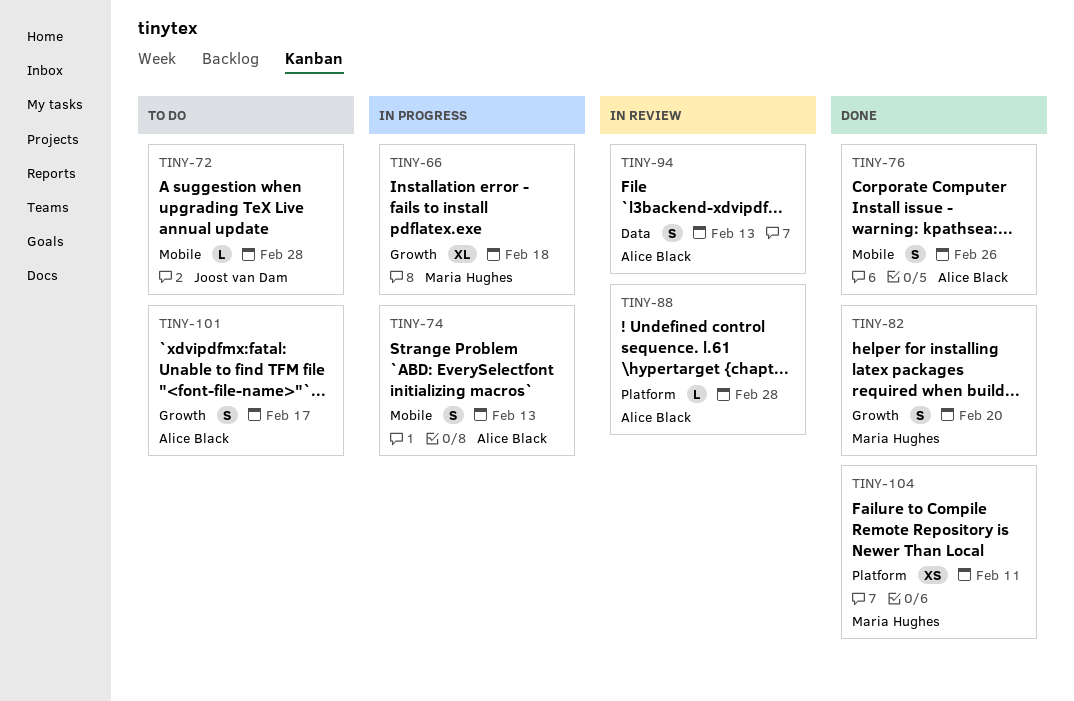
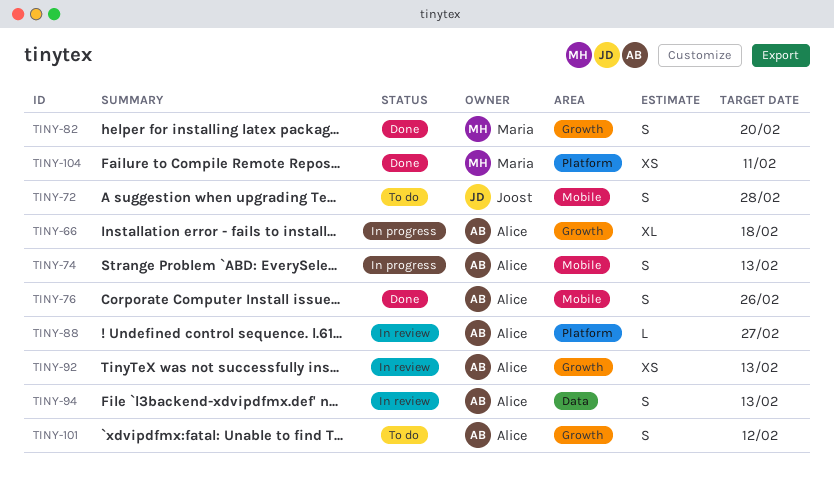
TINY-66, owner: Maria Hughes -> Alice Black
TINY-72, estimate: L -> S
TINY-88, due: Feb 28 -> Feb 27
TINY-92: none -> present
TINY-101, due: Feb 17 -> Feb 12

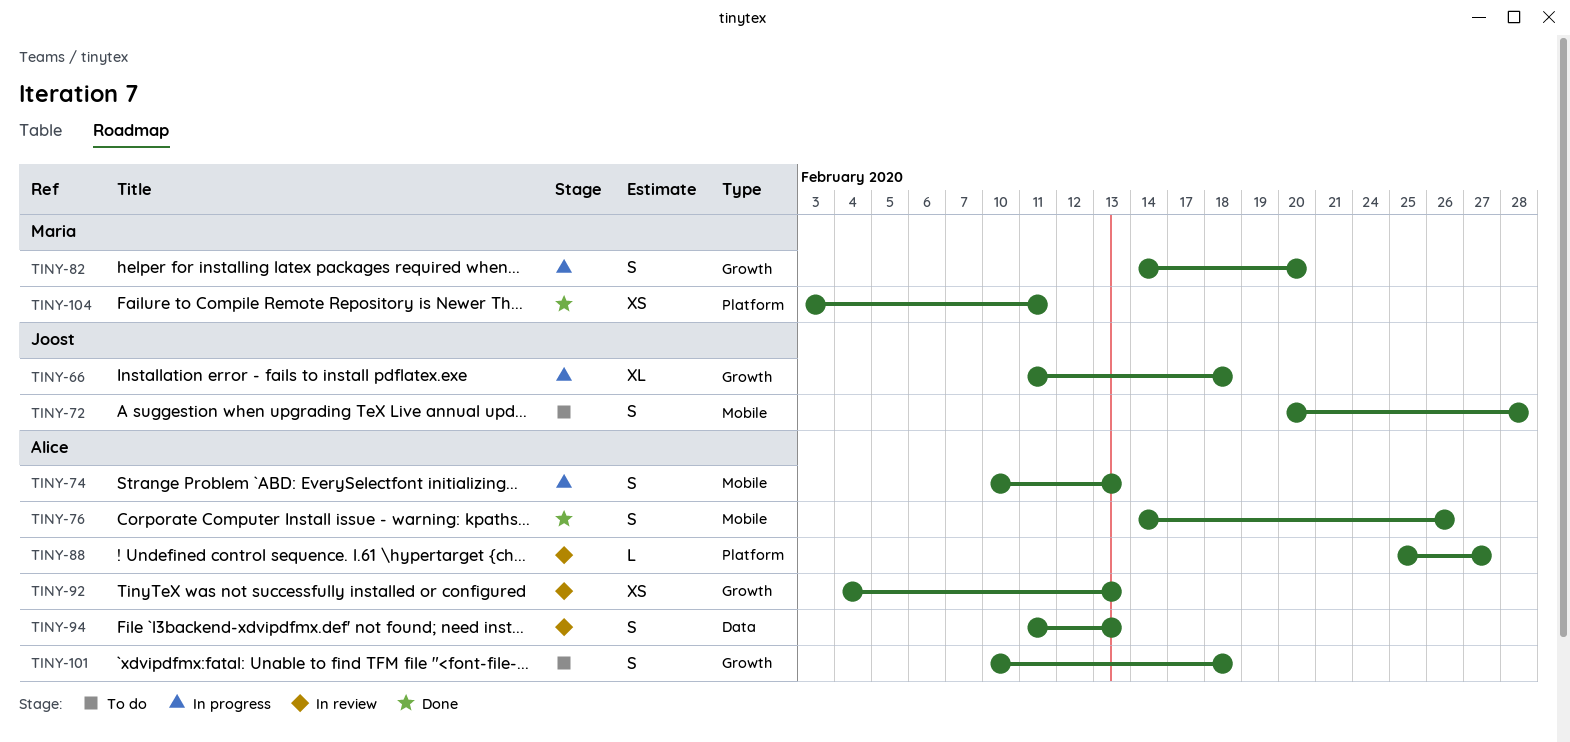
TINY-66, owner: Alice -> Joost
TINY-82, status: Done -> In progress
TINY-101, due: Feb 12 -> Feb 18

